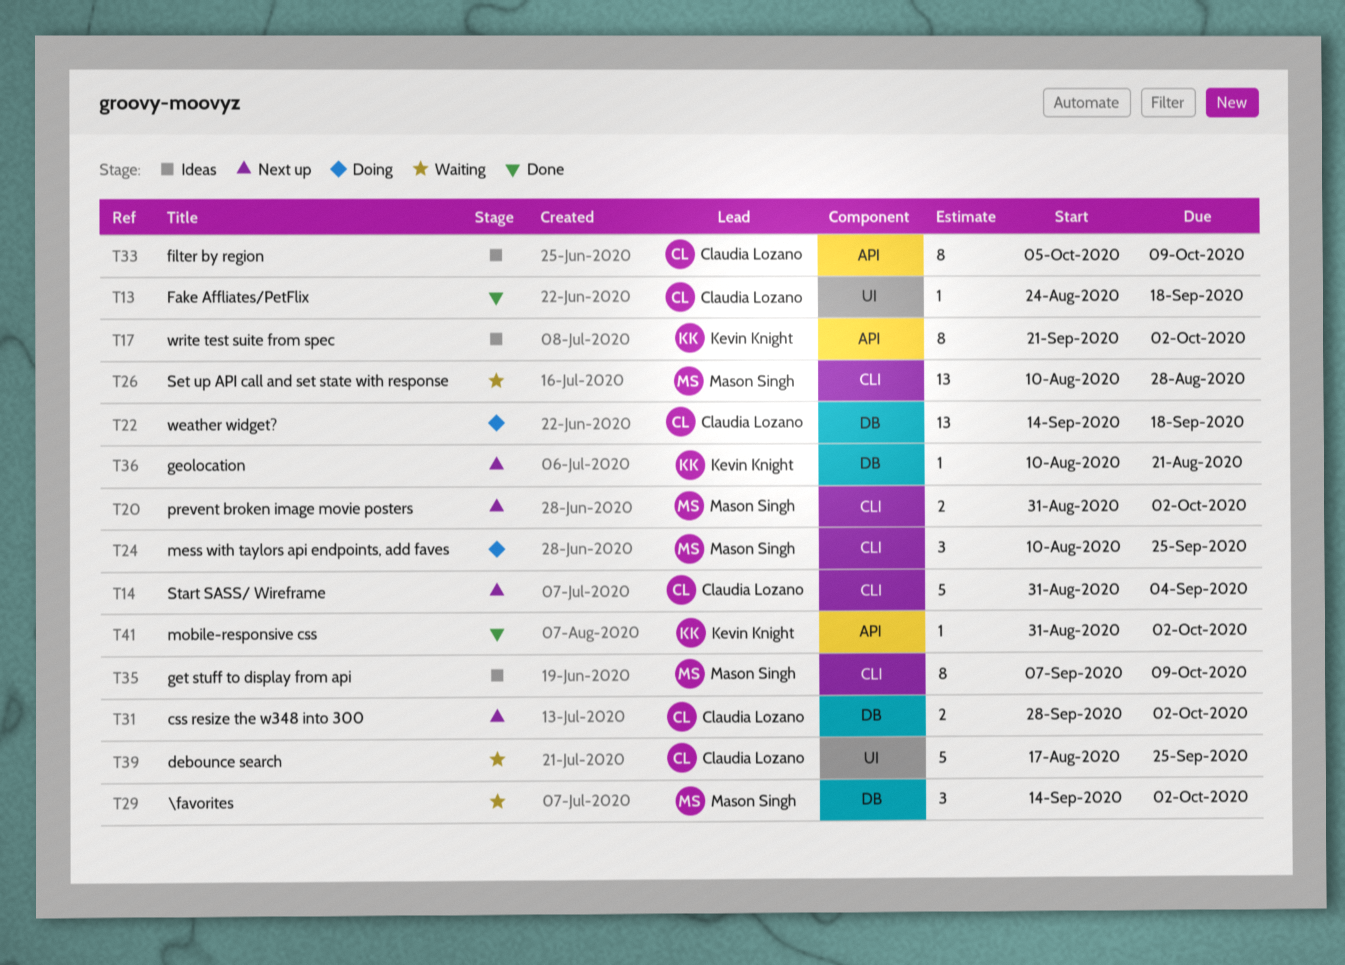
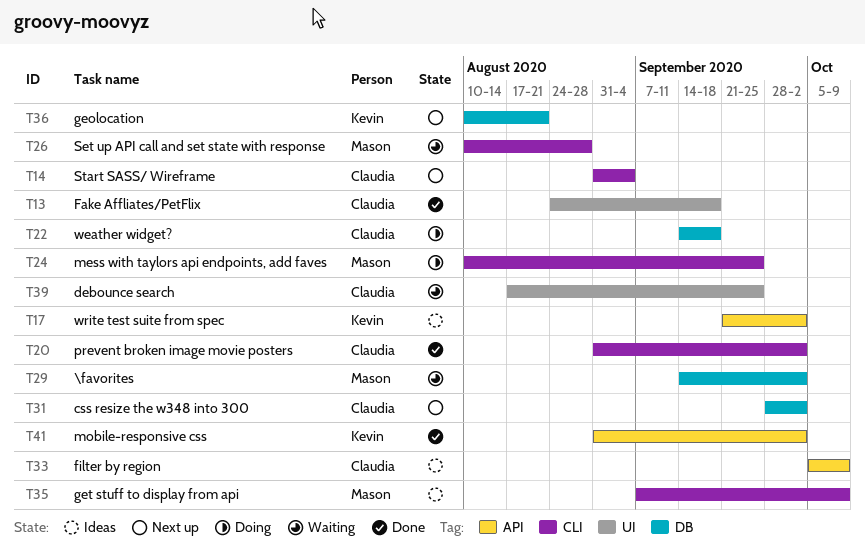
T20, status: Next up -> Done
T20, owner: Mason Singh -> Claudia Lozano

